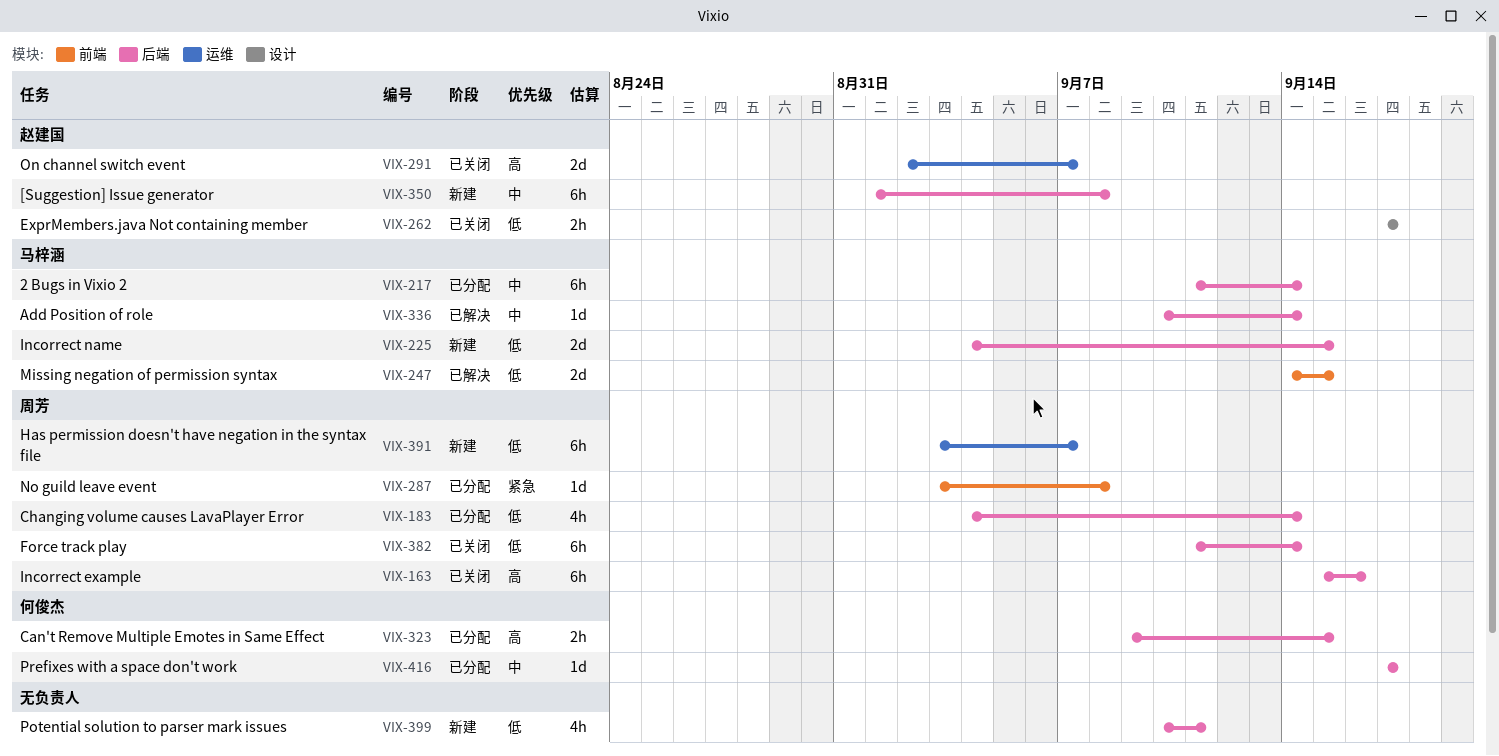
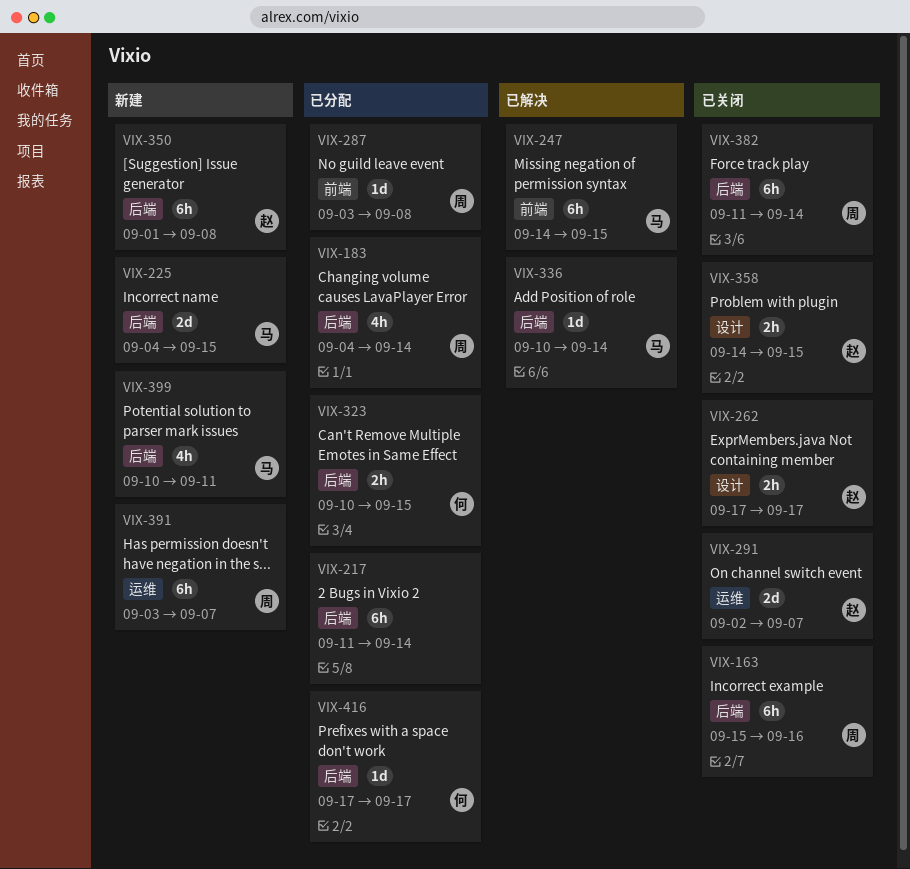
VIX-217, owner: 马梓涵 -> none
VIX-247, estimate: 2d -> 6h
VIX-323, start: Sep 9 -> Sep 10
VIX-358: none -> present
VIX-399, owner: none -> 马梓涵

